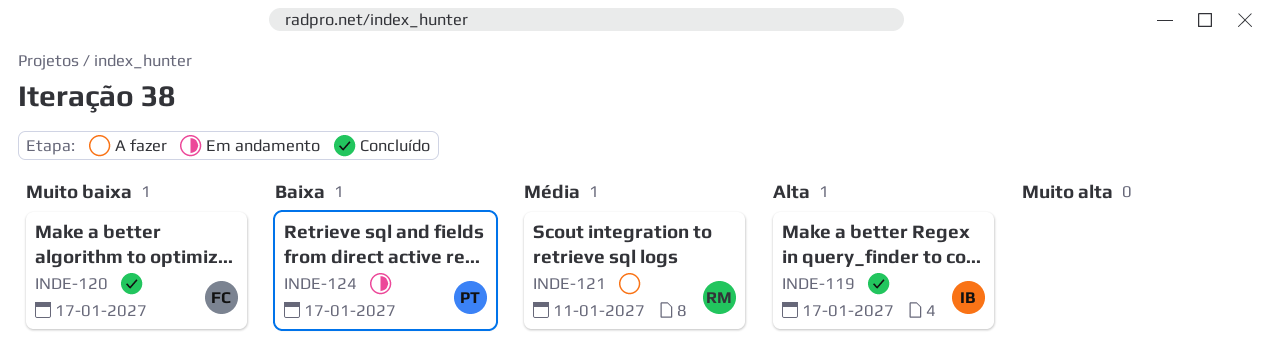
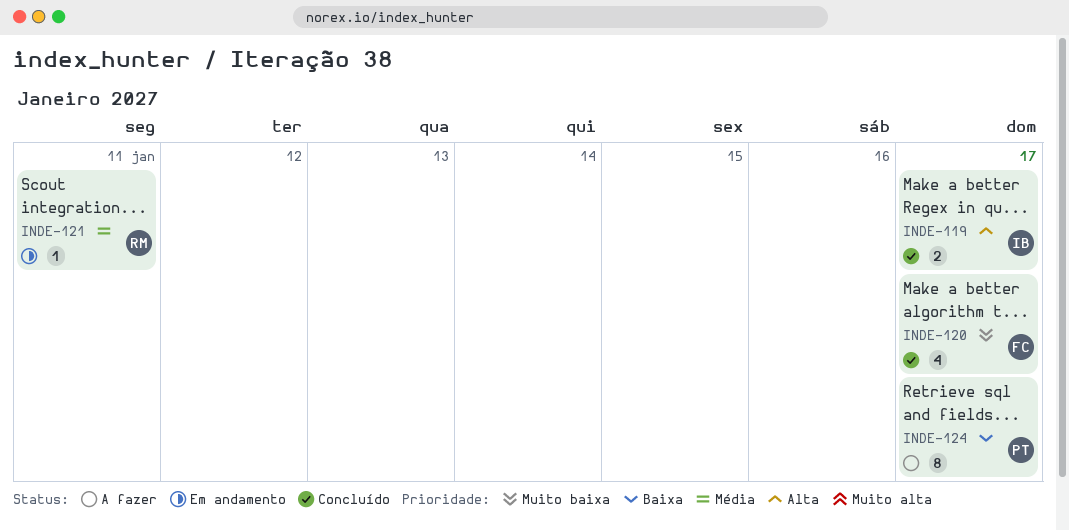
INDE-121, status: A fazer -> Em andamento
INDE-124, status: Em andamento -> A fazer

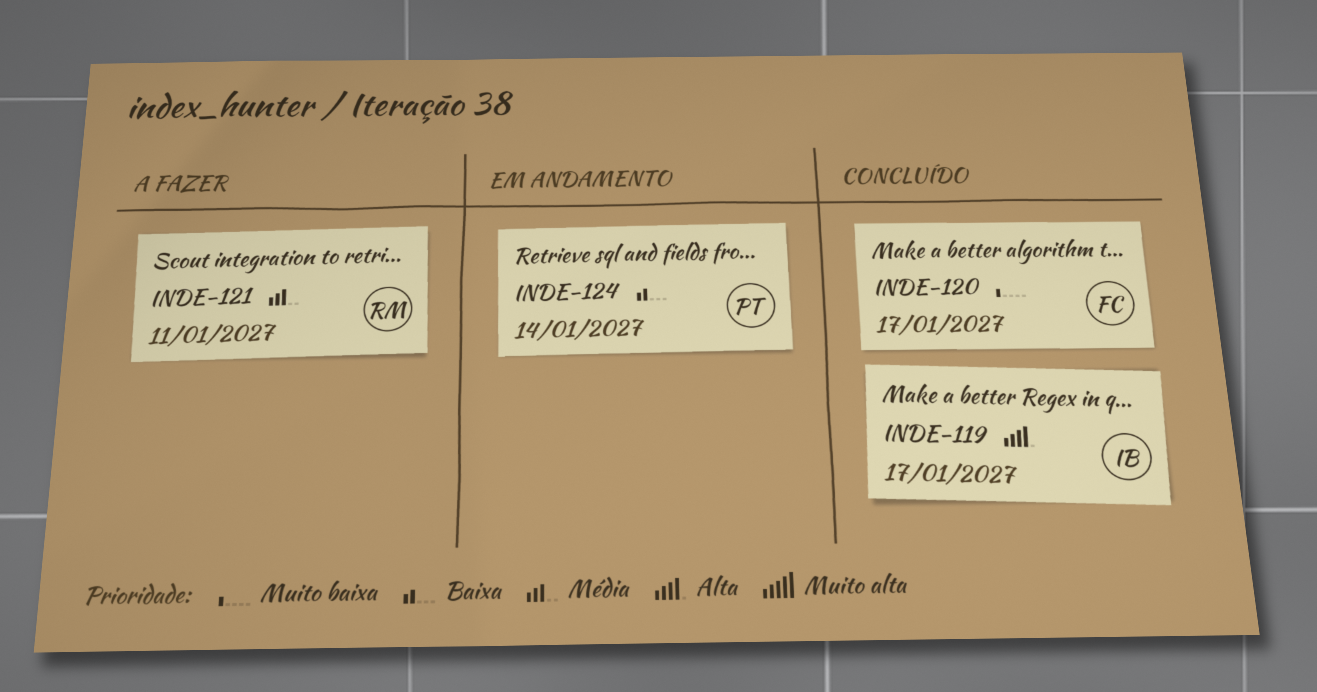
INDE-121, status: Em andamento -> A fazer
INDE-124, status: A fazer -> Em andamento
INDE-124, due: Jan 17 -> Jan 14

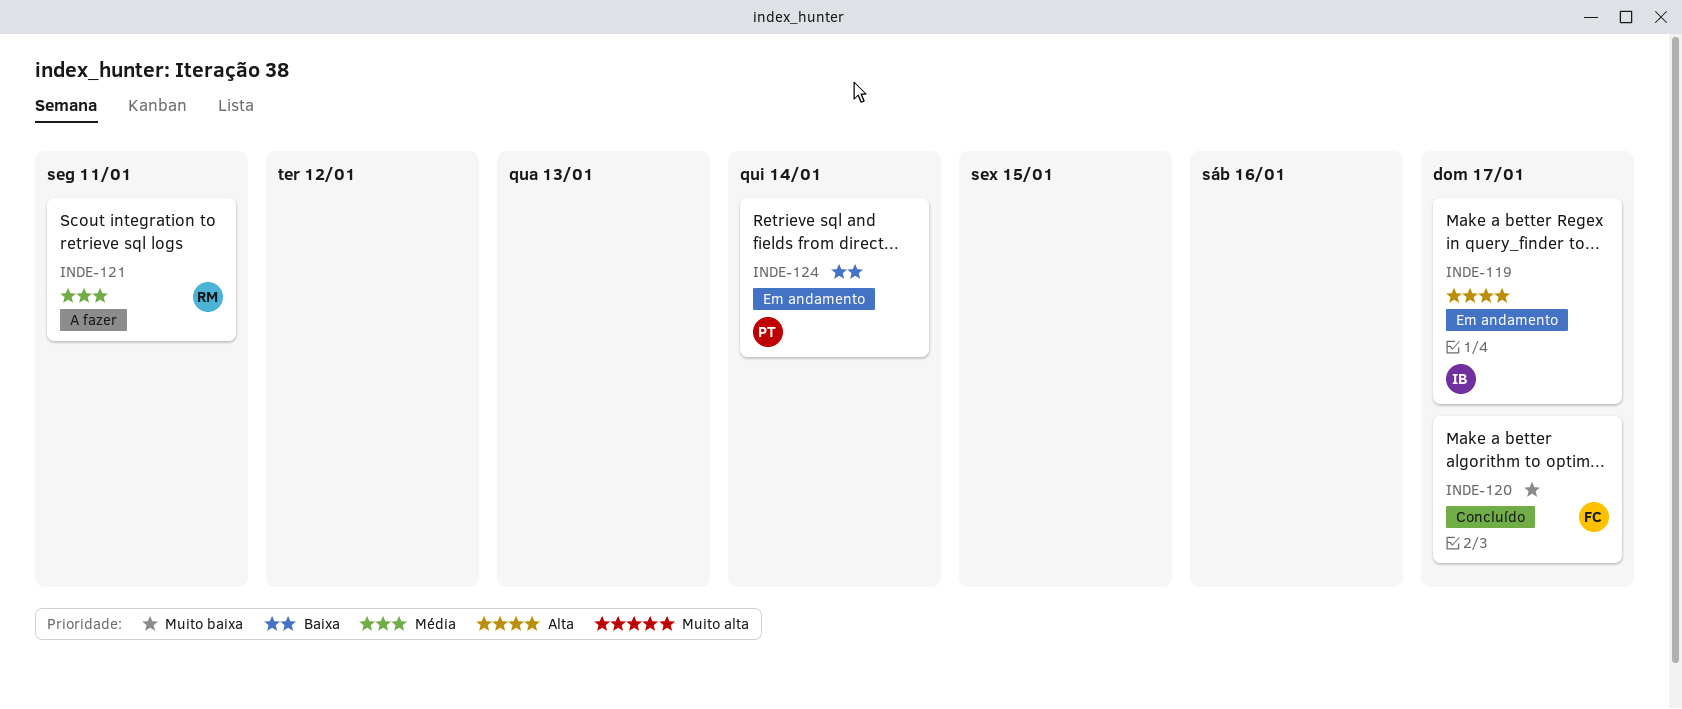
INDE-119, status: Concluído -> Em andamento

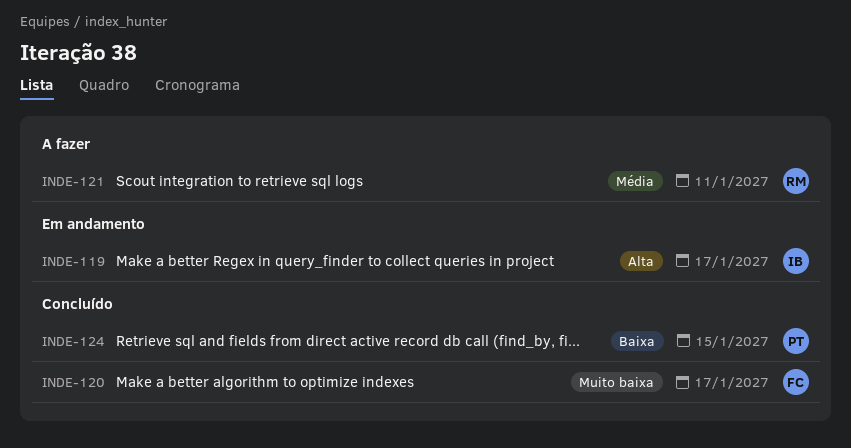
INDE-124, status: Em andamento -> Concluído
INDE-124, due: Jan 14 -> Jan 15

